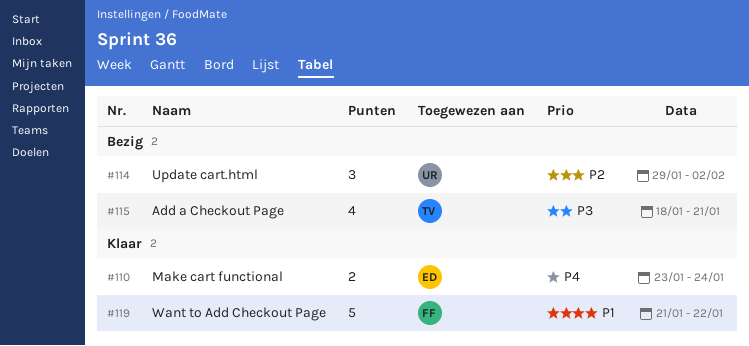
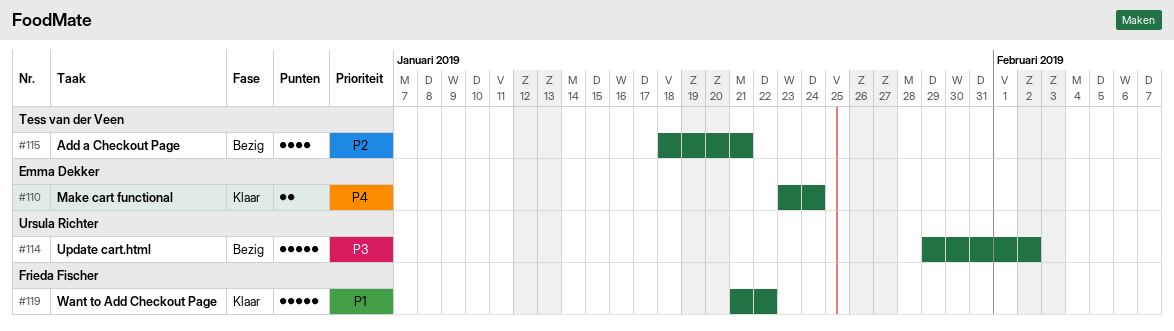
#114, priority: P2 -> P3
#114, estimate: 3 -> 5
#115, priority: P3 -> P2

